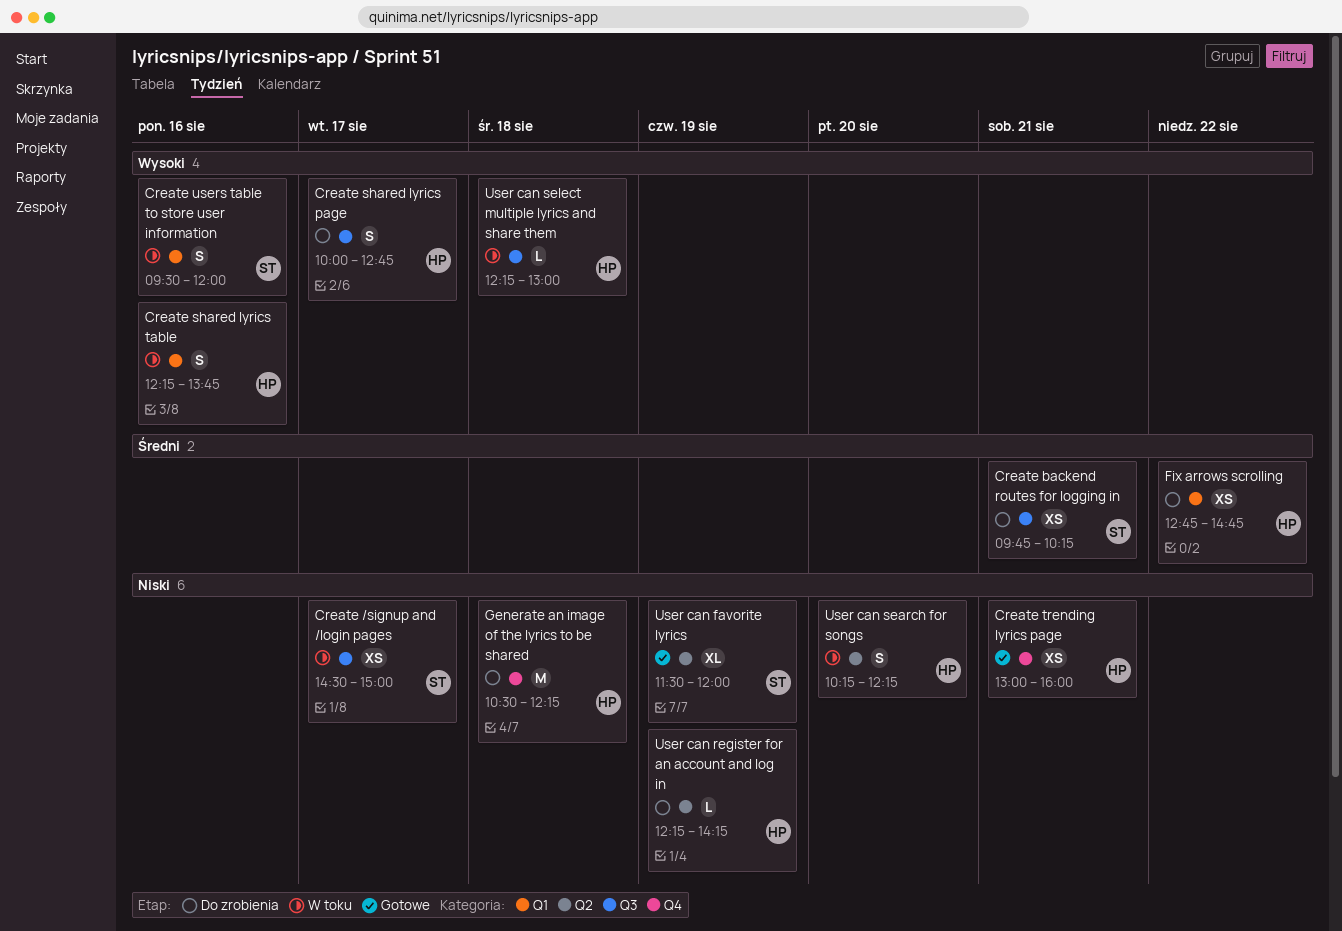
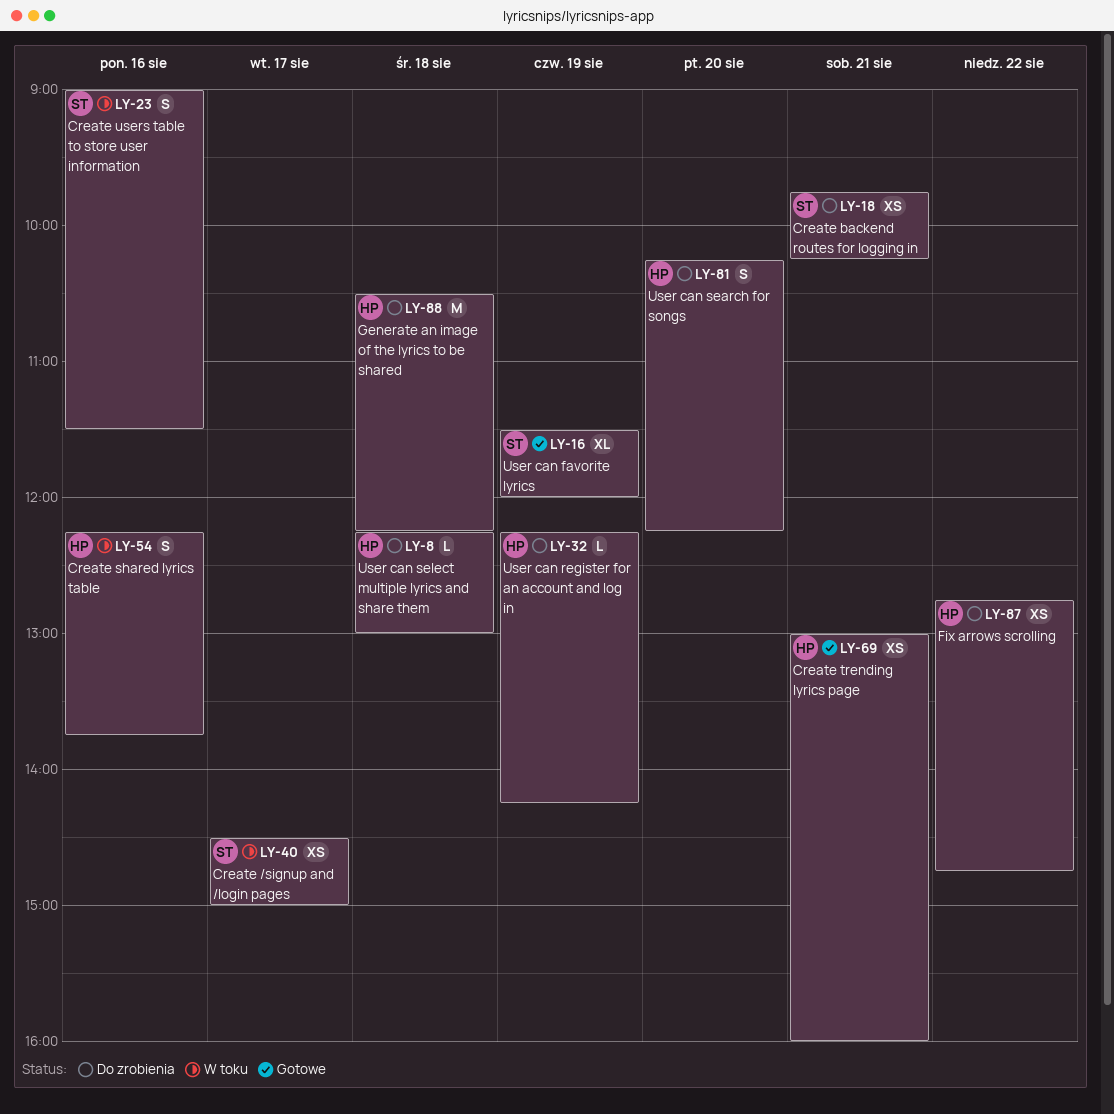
Create shared lyrics page: present -> none
Create users table to store user information, begins: 09:30 -> 09:00
Create users table to store user information, ends: 12:00 -> 11:30
User can search for songs, status: W toku -> Do zrobienia
User can select multiple lyrics and share them, status: W toku -> Do zrobienia

